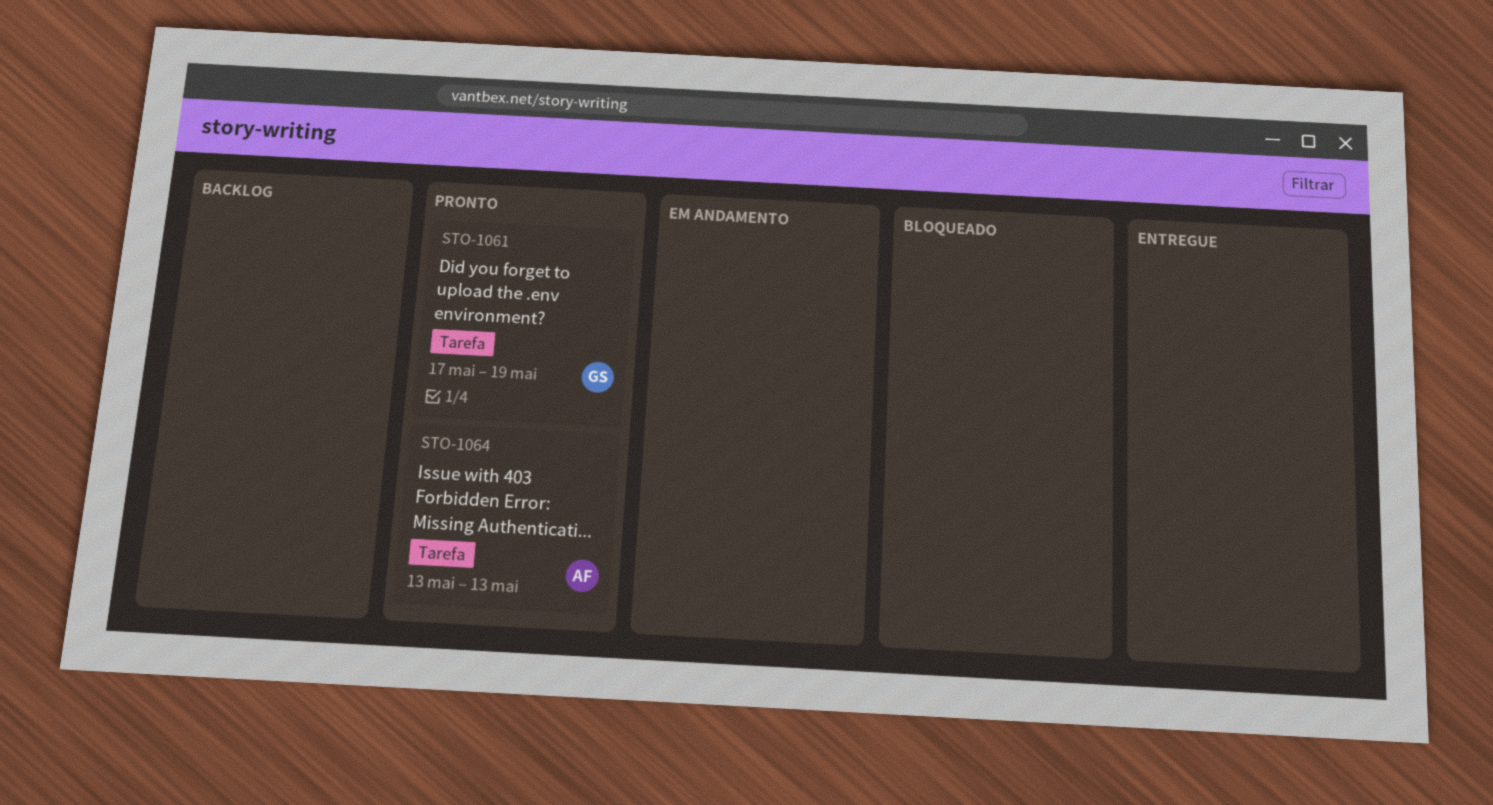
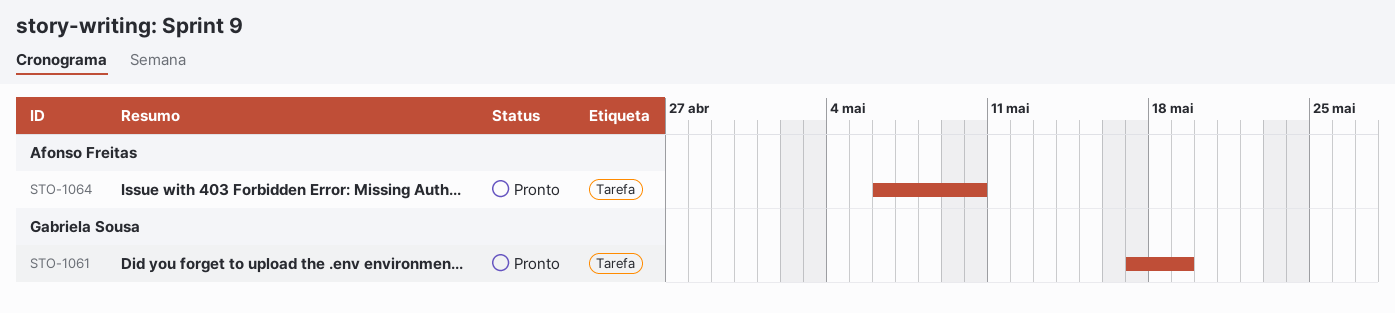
STO-1064, start: May 13 -> May 6
STO-1064, due: May 13 -> May 10

